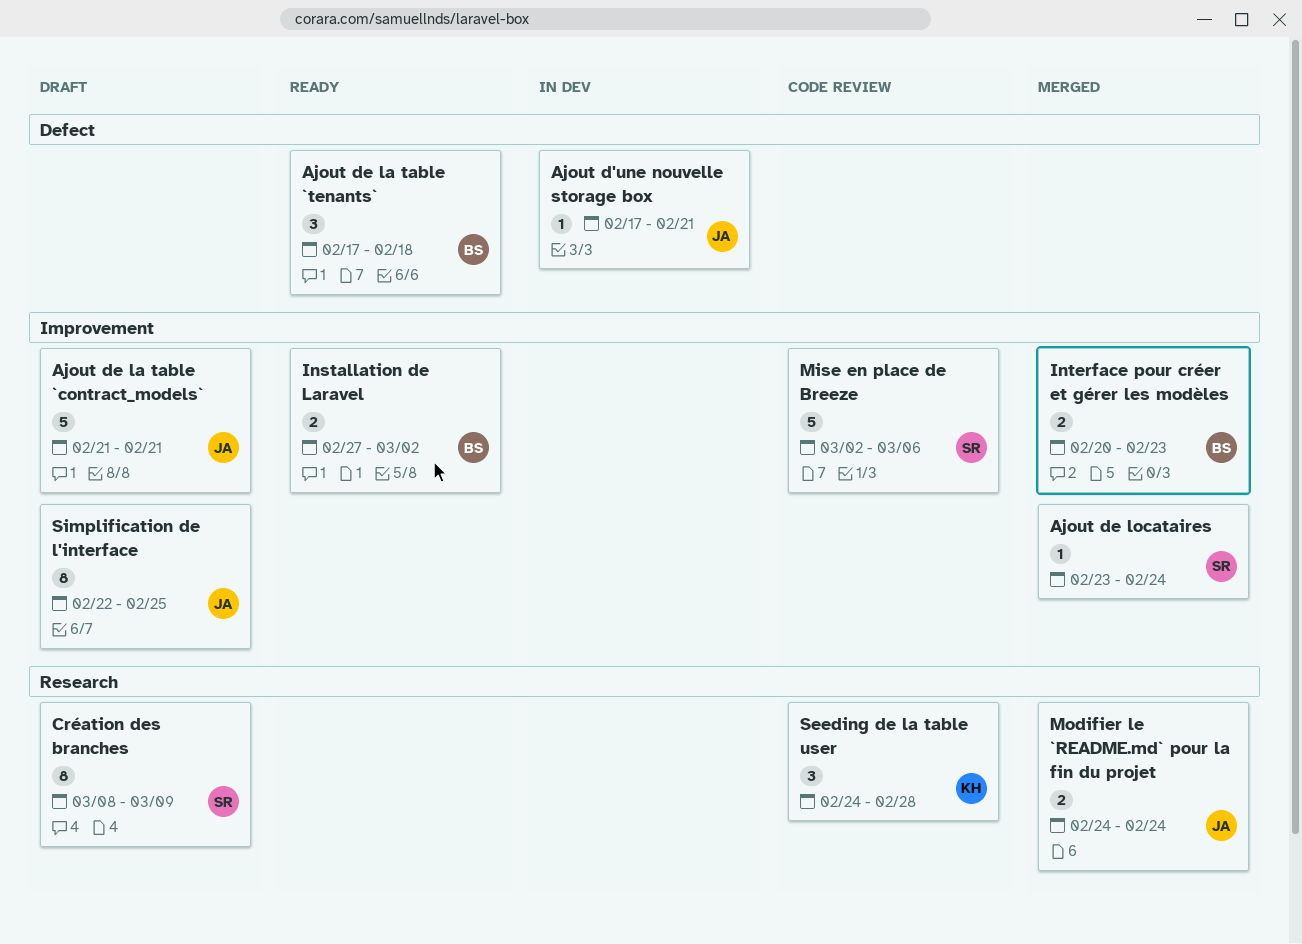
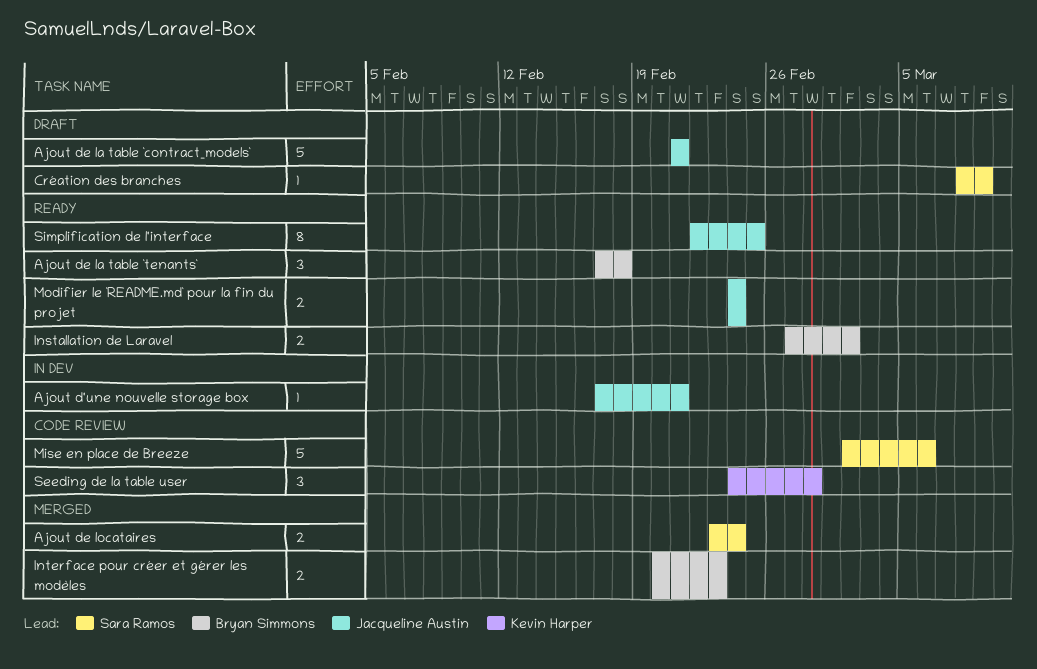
Ajout de locataires, estimate: 1 -> 2
Création des branches, estimate: 8 -> 1
Modifier le `README.md` pour la fin du projet, status: Merged -> Ready
Simplification de l'interface, status: Draft -> Ready

